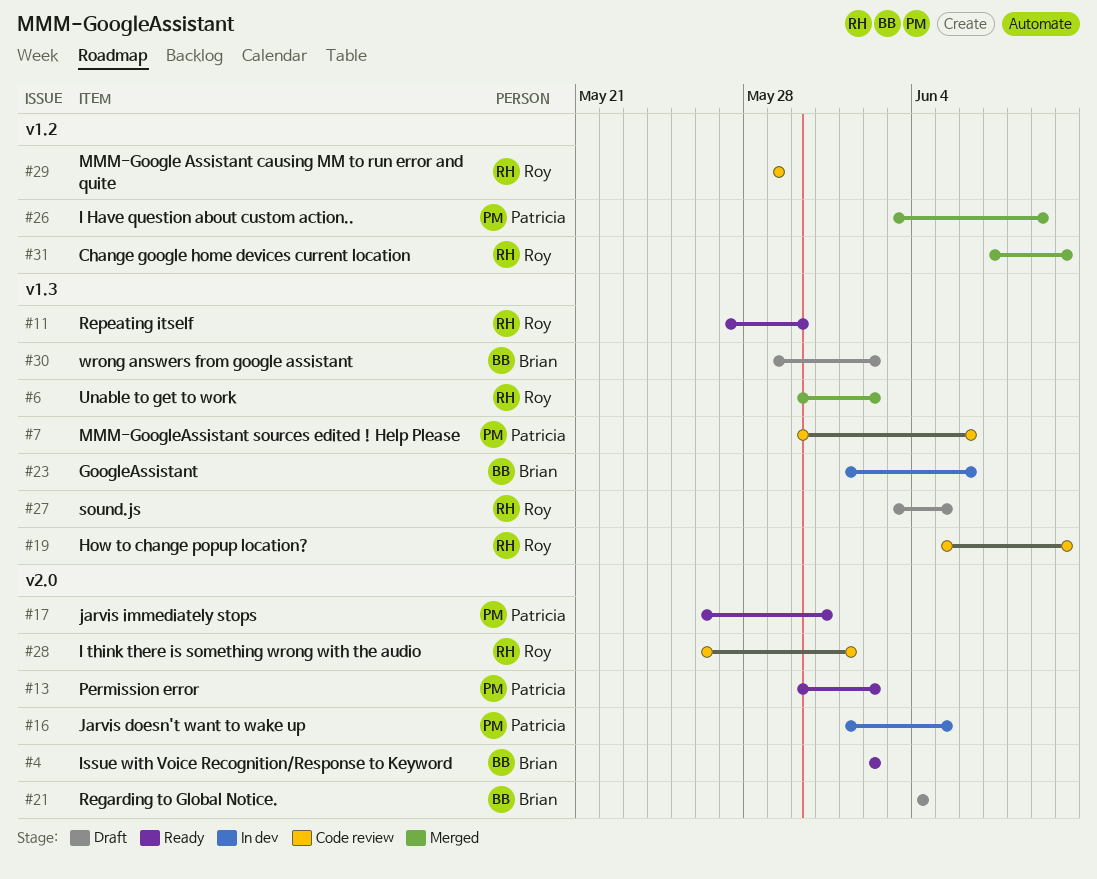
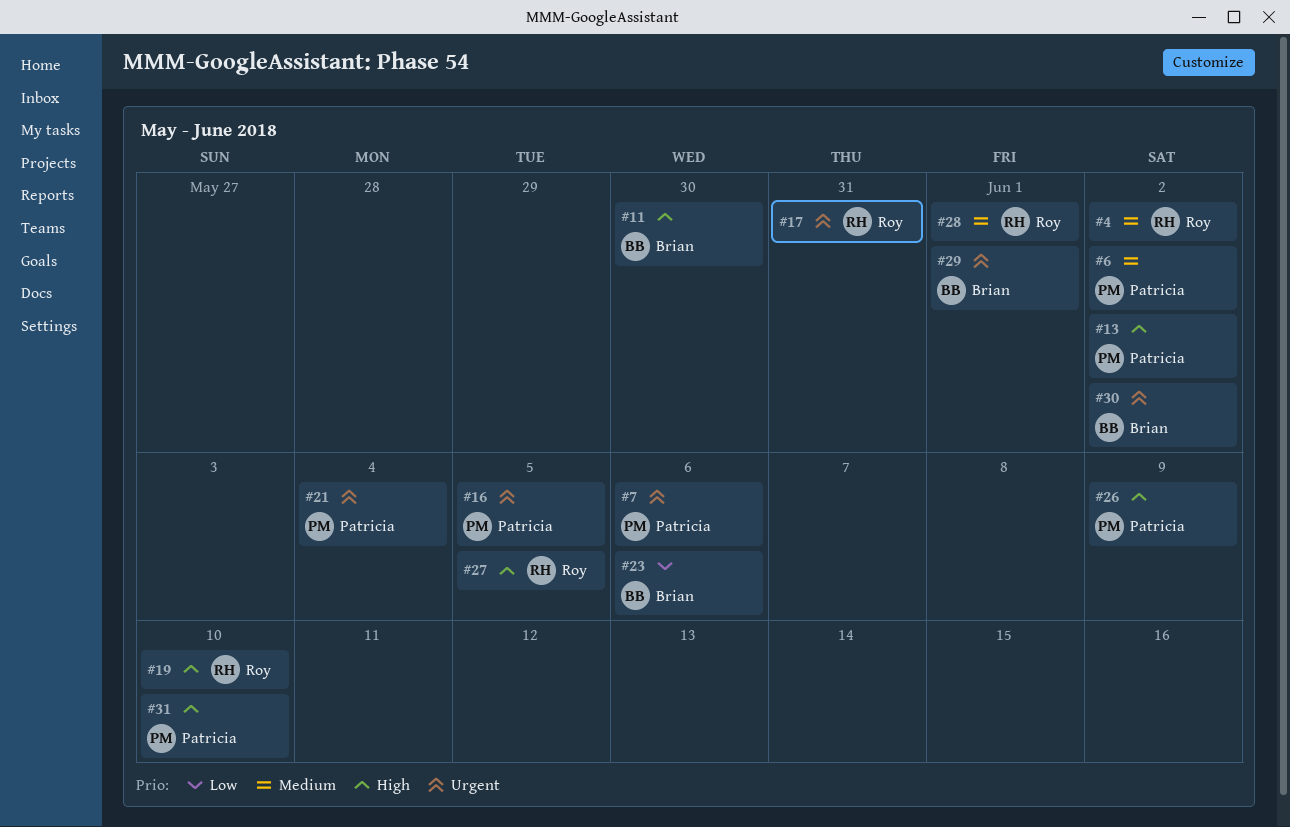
#4, owner: Brian -> Roy
#6, owner: Roy -> Patricia
#11, owner: Roy -> Brian
#17, owner: Patricia -> Roy
#21, owner: Brian -> Patricia
#29, owner: Roy -> Brian
#29, due: May 29 -> Jun 1
#31, owner: Roy -> Patricia

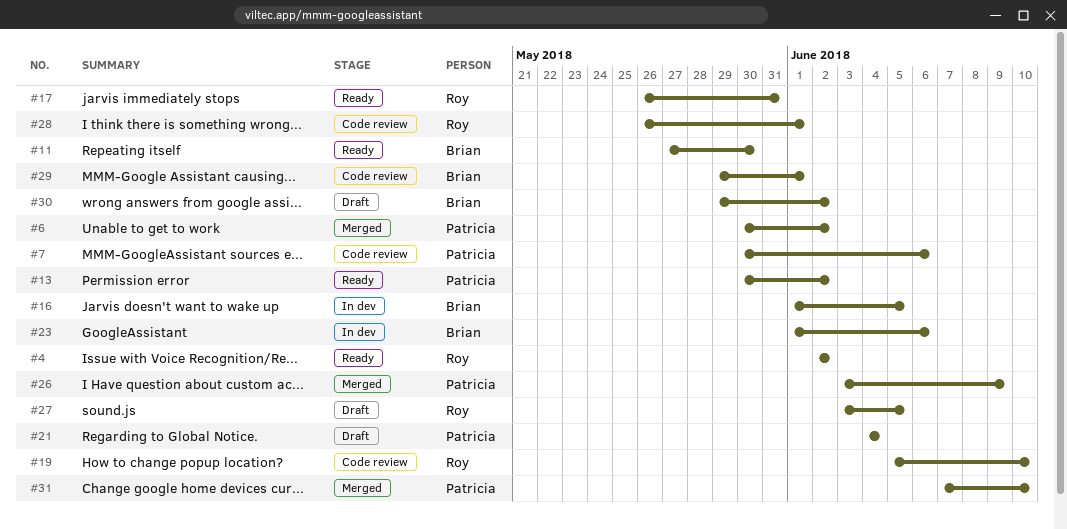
#16, owner: Patricia -> Brian

